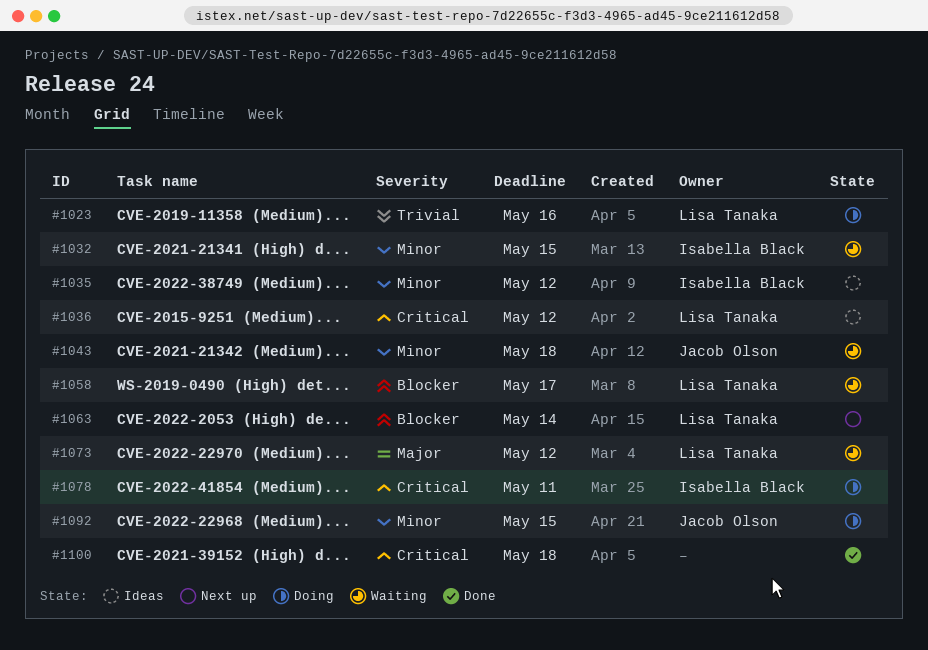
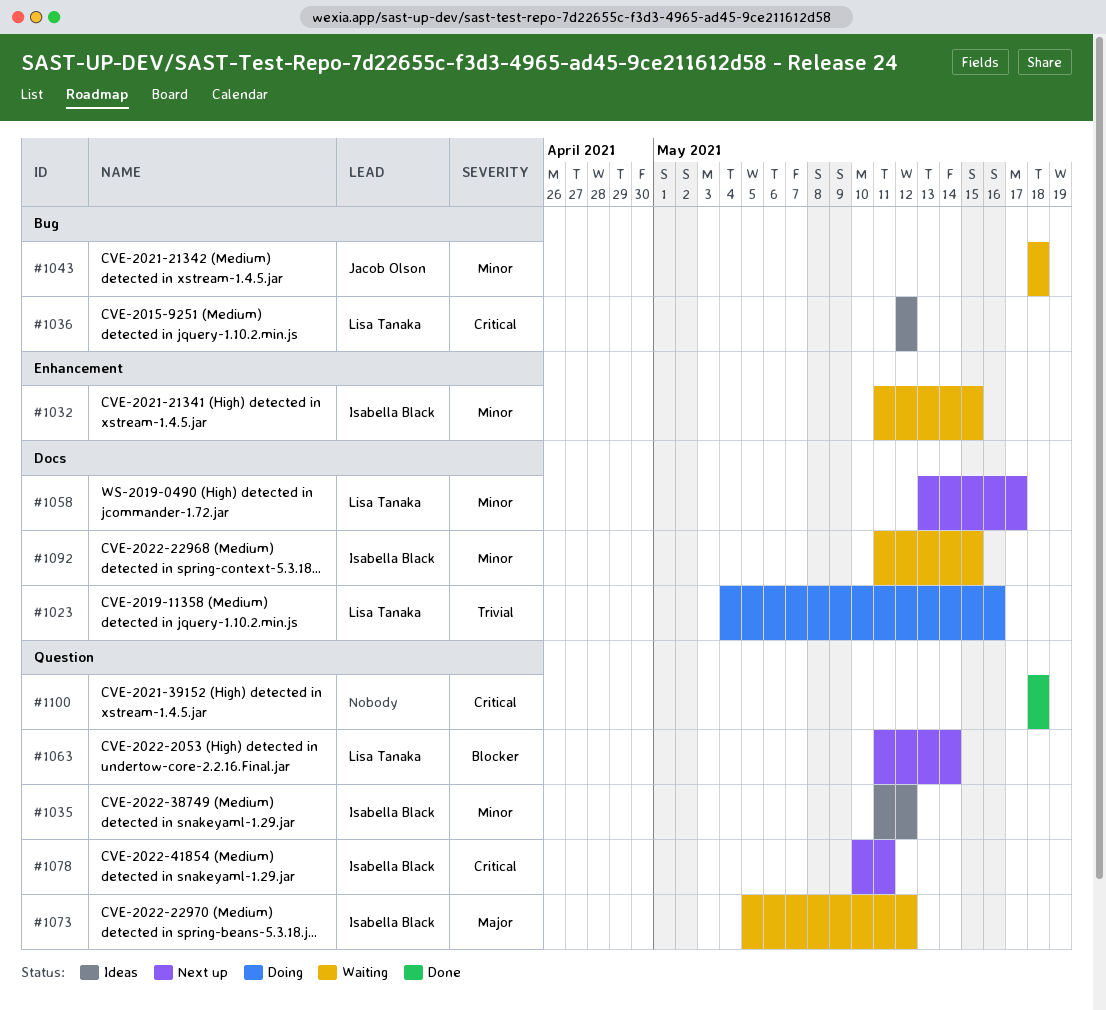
#1058, status: Waiting -> Next up
#1058, priority: Blocker -> Minor
#1073, owner: Lisa Tanaka -> Isabella Black
#1078, status: Doing -> Next up
#1092, status: Doing -> Waiting
#1092, owner: Jacob Olson -> Isabella Black

